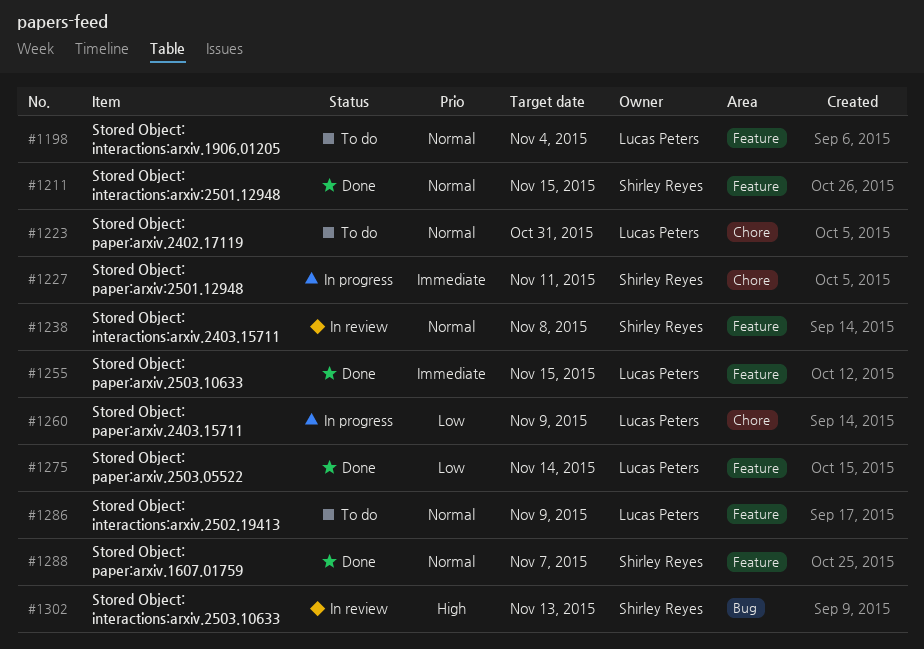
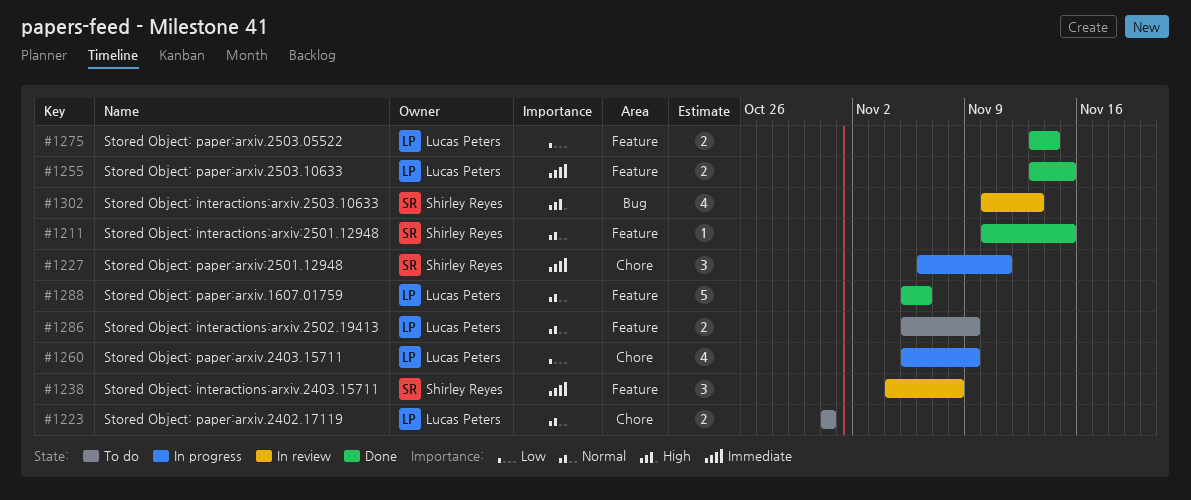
#1198: present -> none
#1238, priority: Normal -> Immediate
#1288, owner: Shirley Reyes -> Lucas Peters
#1288, due: Nov 7 -> Nov 6

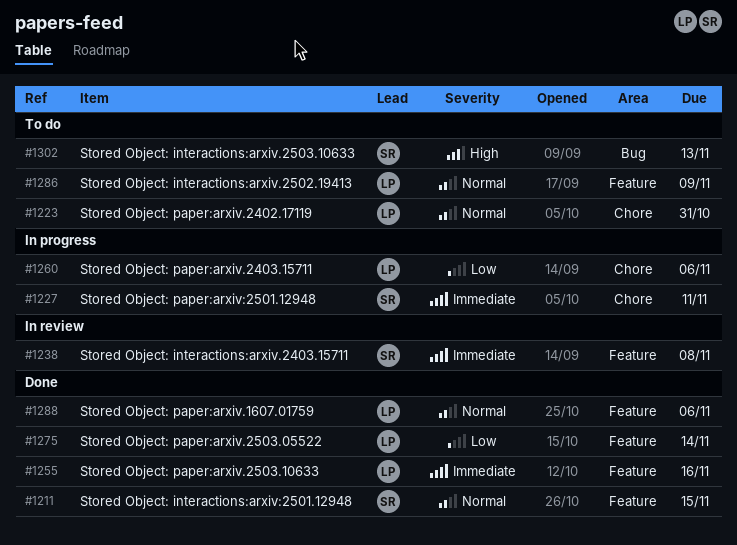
#1255, due: Nov 15 -> Nov 16
#1260, due: Nov 9 -> Nov 6
#1302, status: In review -> To do

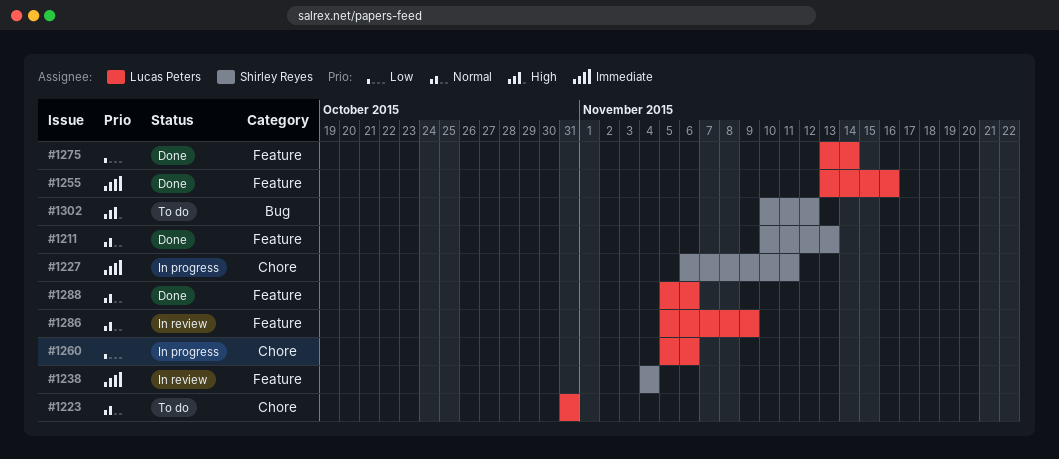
#1211, due: Nov 15 -> Nov 13
#1238, due: Nov 8 -> Nov 4
#1286, status: To do -> In review
#1302, due: Nov 13 -> Nov 12

